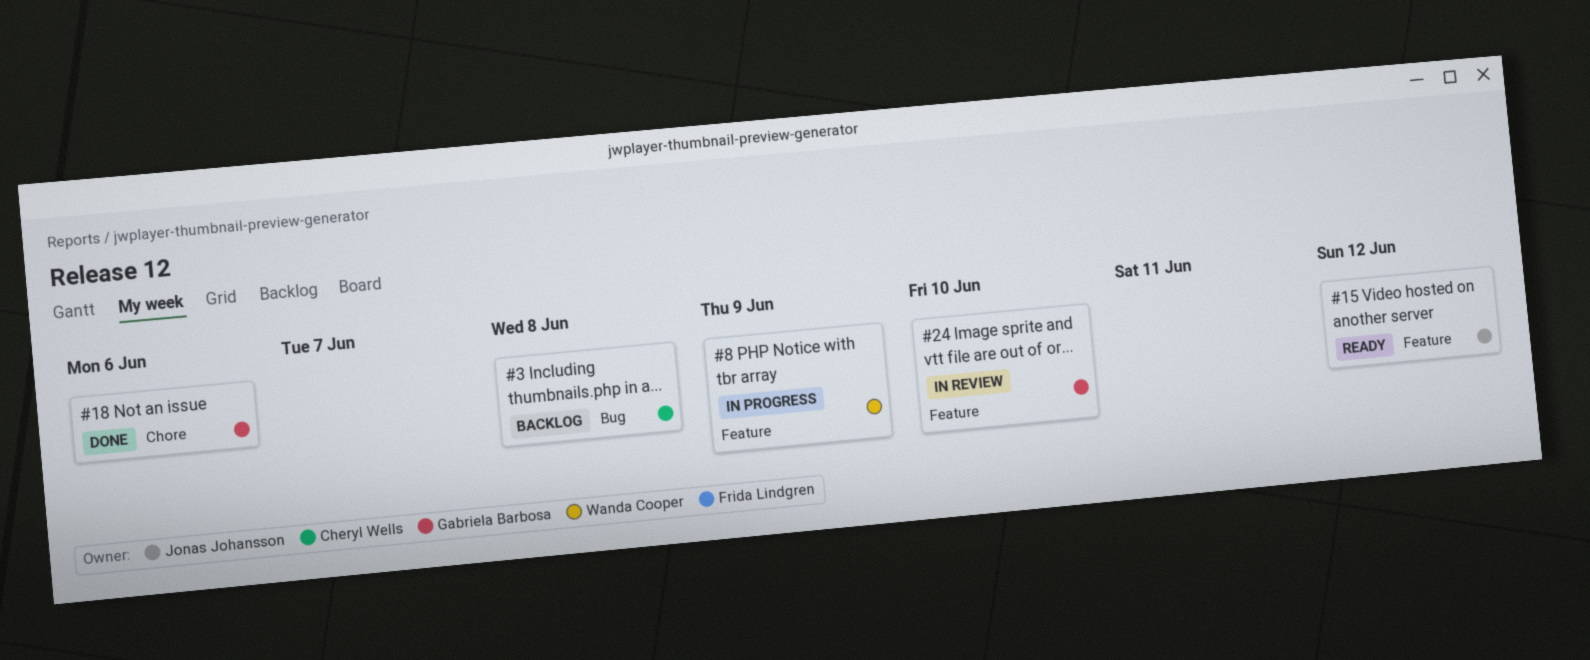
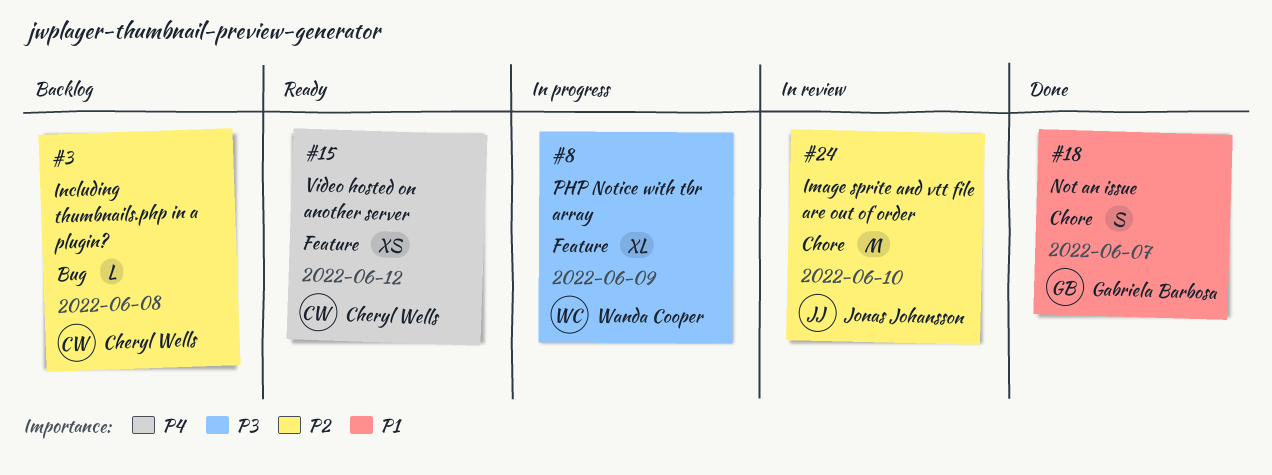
#15, owner: Jonas Johansson -> Cheryl Wells
#18, due: Jun 6 -> Jun 7
#24, owner: Gabriela Barbosa -> Jonas Johansson
#24, label: Feature -> Chore

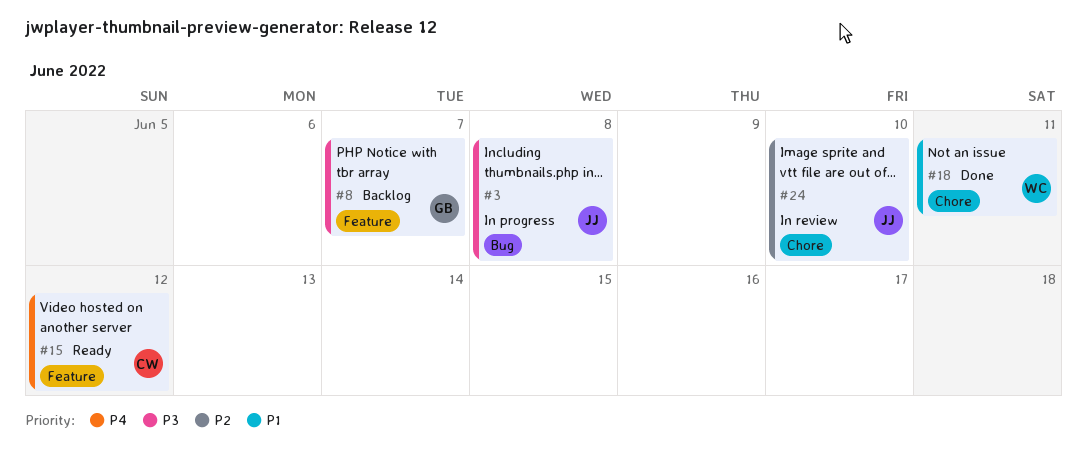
#3, status: Backlog -> In progress
#3, owner: Cheryl Wells -> Jonas Johansson
#3, priority: P2 -> P3
#8, status: In progress -> Backlog
#8, owner: Wanda Cooper -> Gabriela Barbosa
#8, due: Jun 9 -> Jun 7
#18, owner: Gabriela Barbosa -> Wanda Cooper
#18, due: Jun 7 -> Jun 11

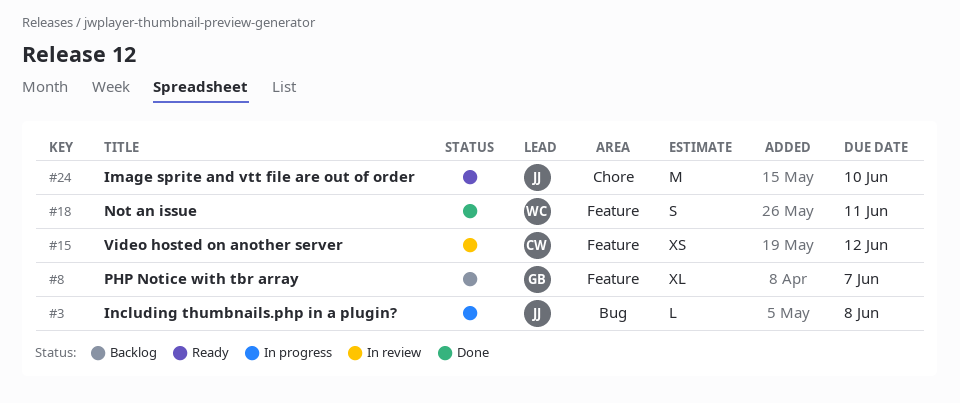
#15, status: Ready -> In review
#18, label: Chore -> Feature
#24, status: In review -> Ready

